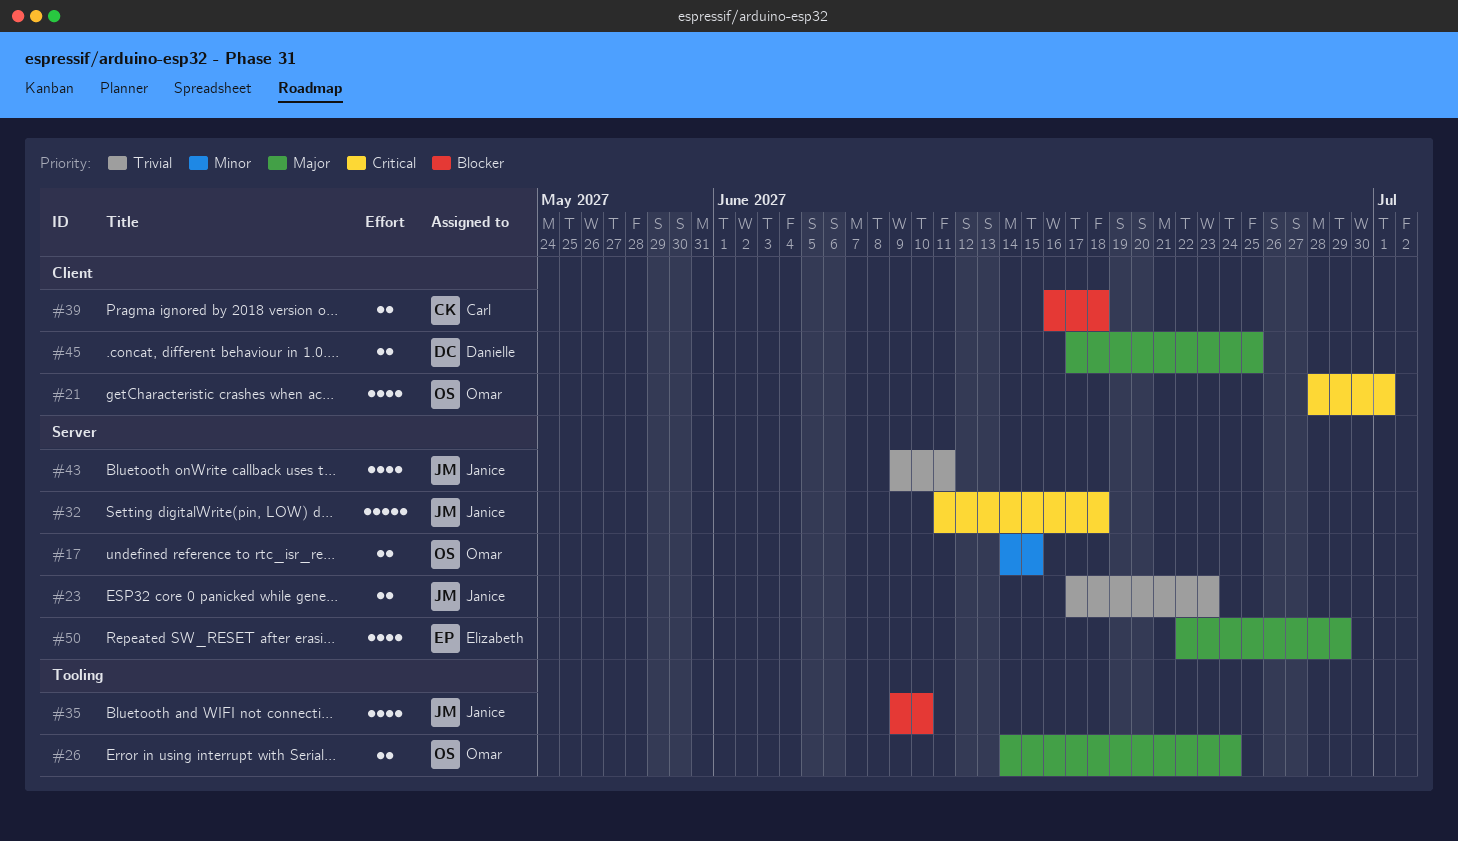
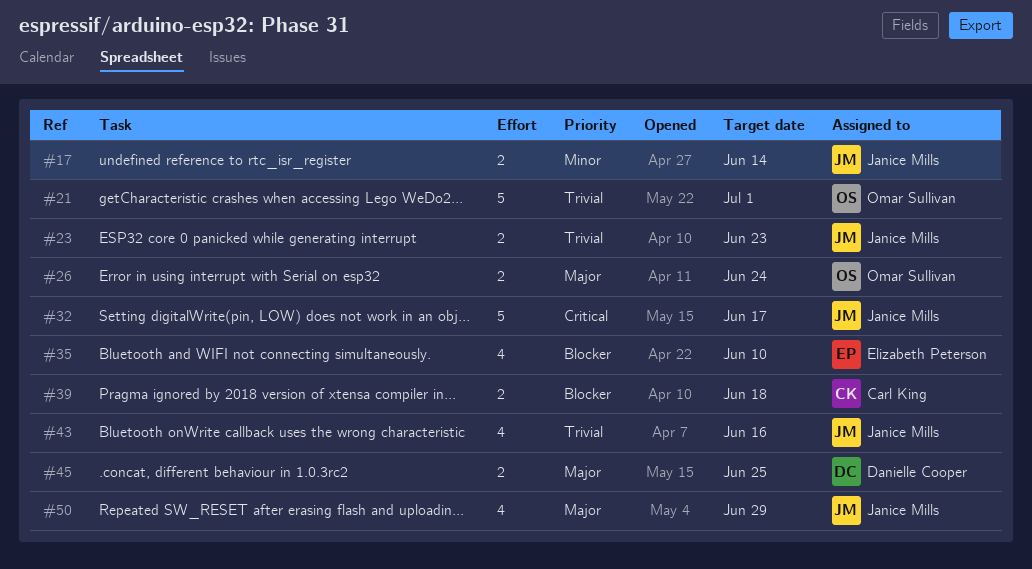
#17, owner: Omar Sullivan -> Janice Mills
#17, due: Jun 15 -> Jun 14
#21, priority: Critical -> Trivial
#21, estimate: 4 -> 5
#32, due: Jun 18 -> Jun 17
#35, owner: Janice Mills -> Elizabeth Peterson
#43, due: Jun 11 -> Jun 16
#50, owner: Elizabeth Peterson -> Janice Mills

